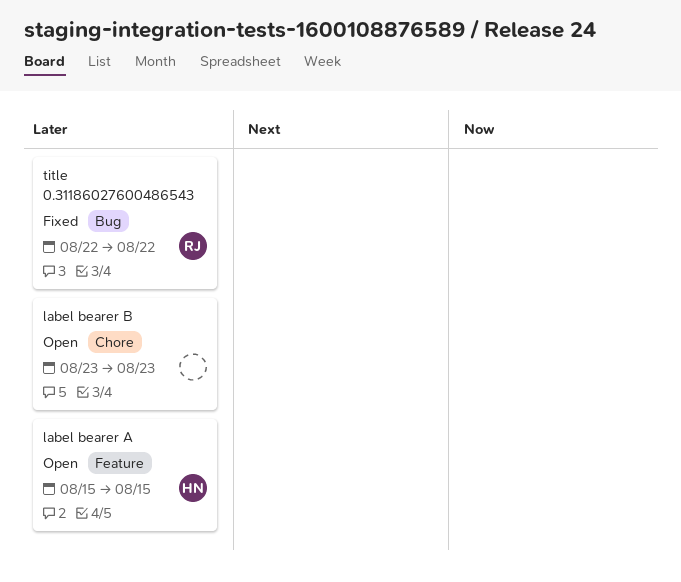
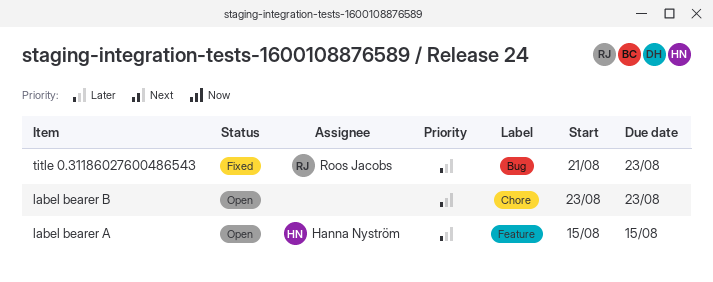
title 0.31186027600486543, start: Aug 22 -> Aug 21
title 0.31186027600486543, due: Aug 22 -> Aug 23

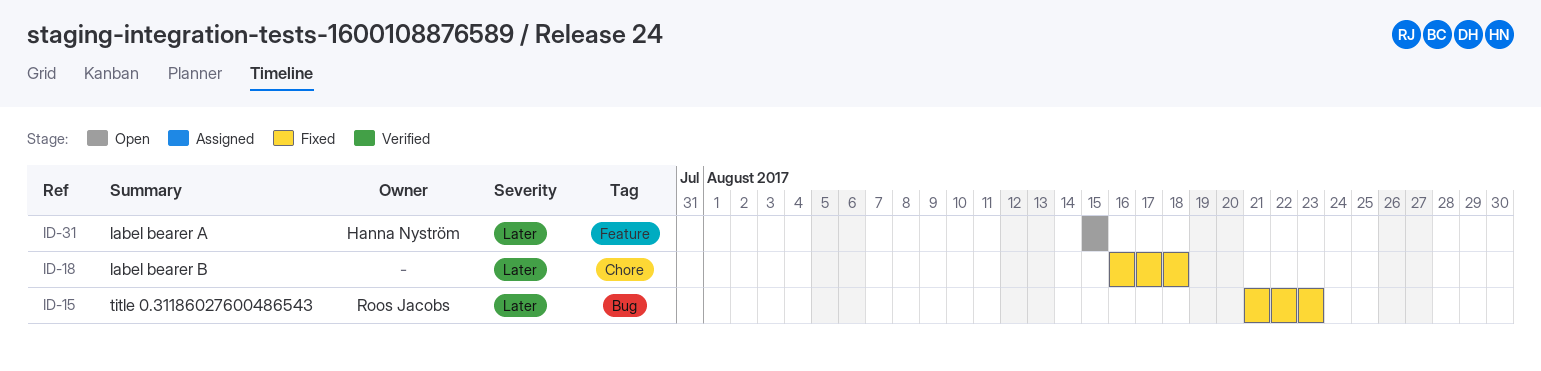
label bearer B, status: Open -> Fixed
label bearer B, start: Aug 23 -> Aug 16
label bearer B, due: Aug 23 -> Aug 18

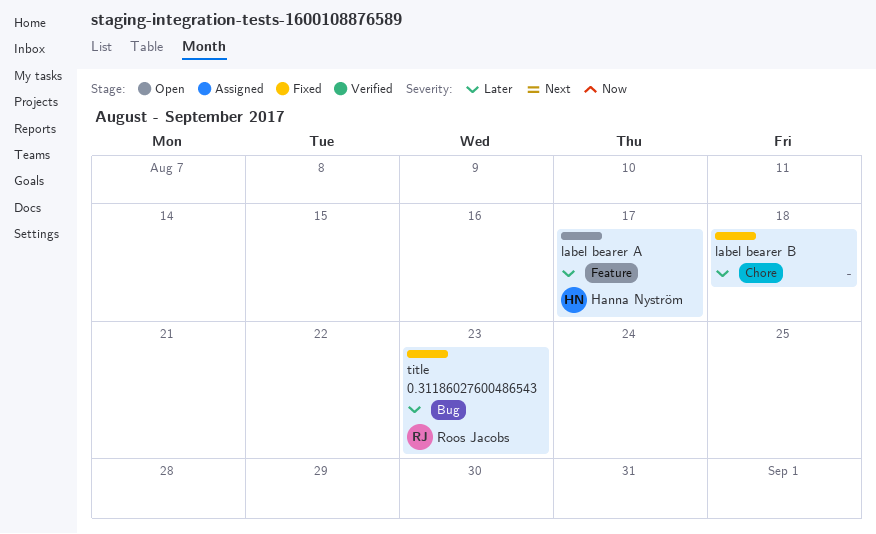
label bearer A, due: Aug 15 -> Aug 17

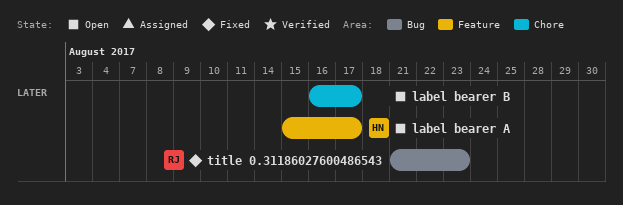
label bearer B, status: Fixed -> Open
label bearer B, due: Aug 18 -> Aug 17

